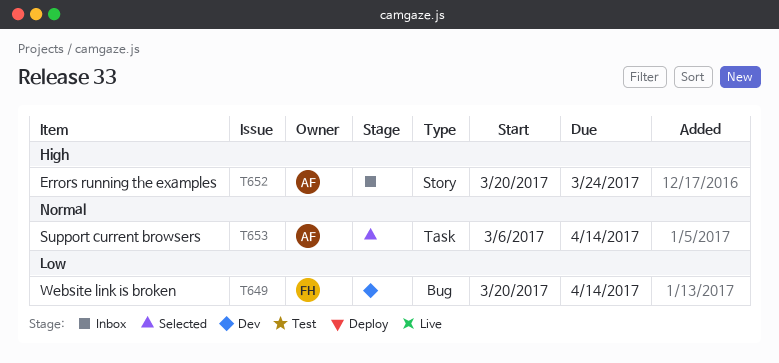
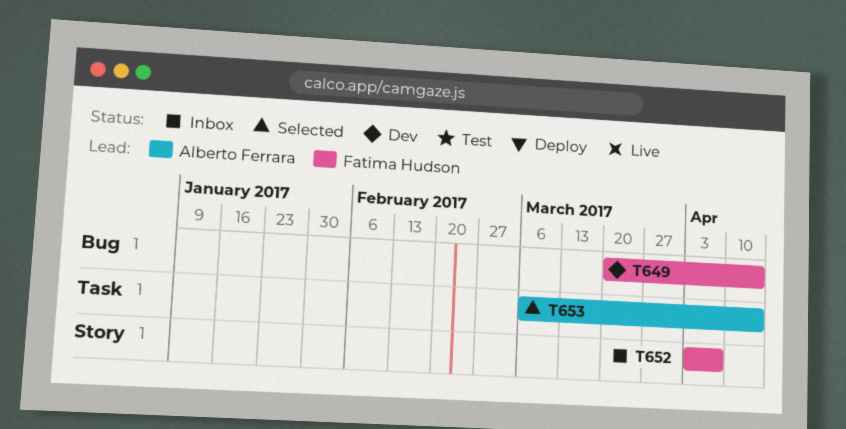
T652, owner: Alberto Ferrara -> Fatima Hudson
T652, start: Mar 20 -> Apr 3
T652, due: Mar 24 -> Apr 7

